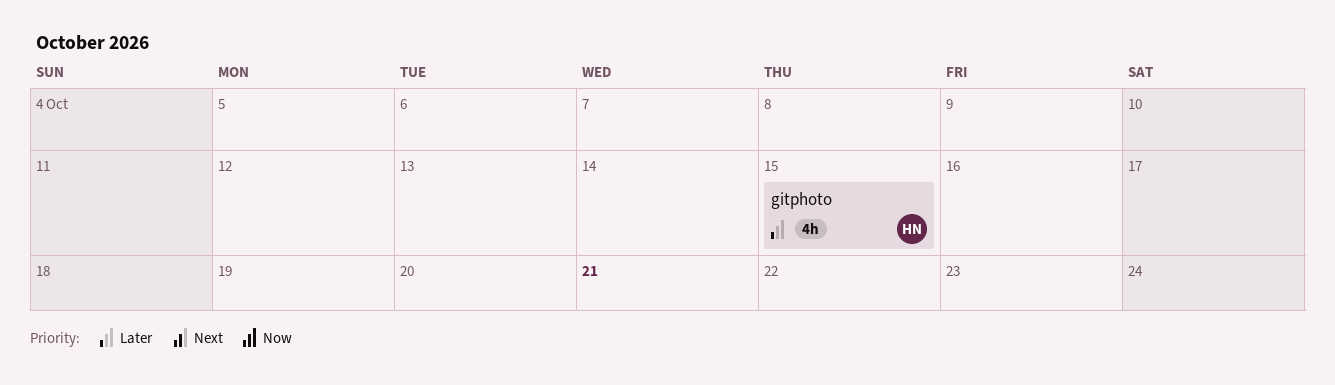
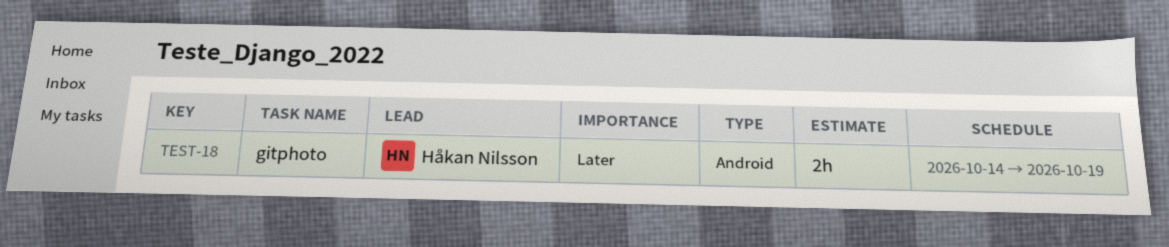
gitphoto, estimate: 4h -> 2h
gitphoto, due: Oct 15 -> Oct 19

